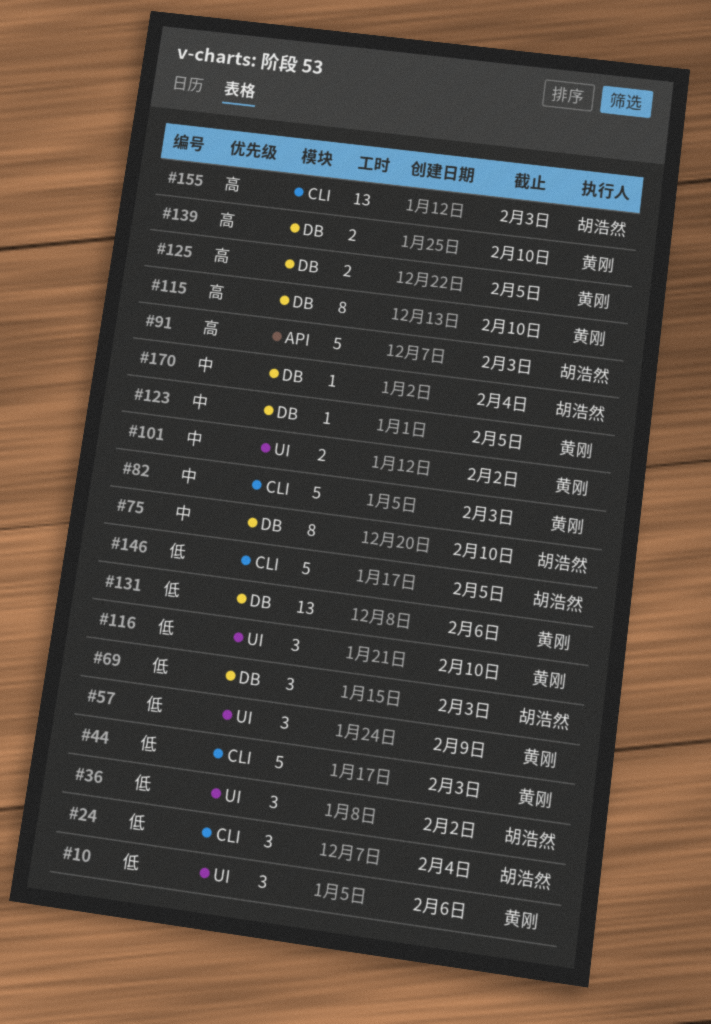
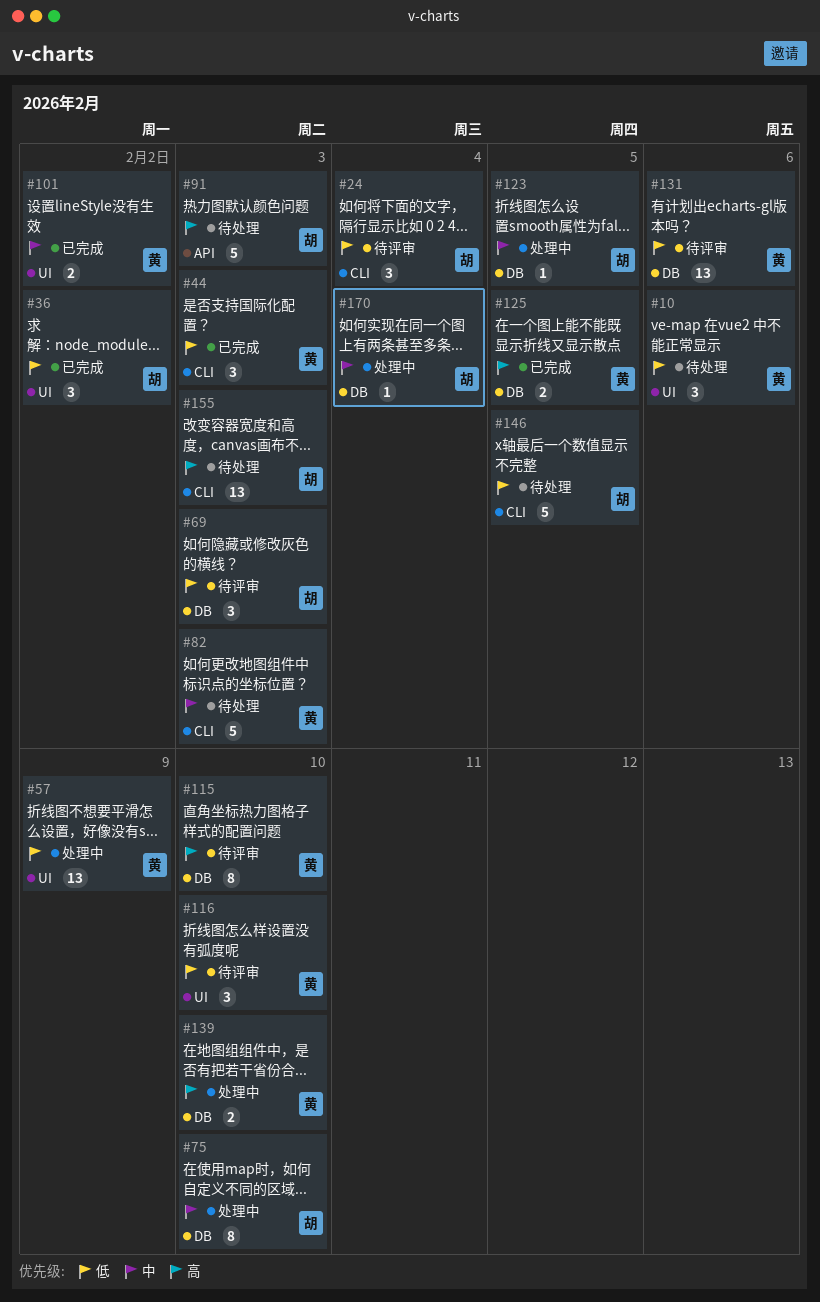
#44, estimate: 5 -> 3
#57, estimate: 3 -> 13
#123, owner: 黄刚 -> 胡浩然

